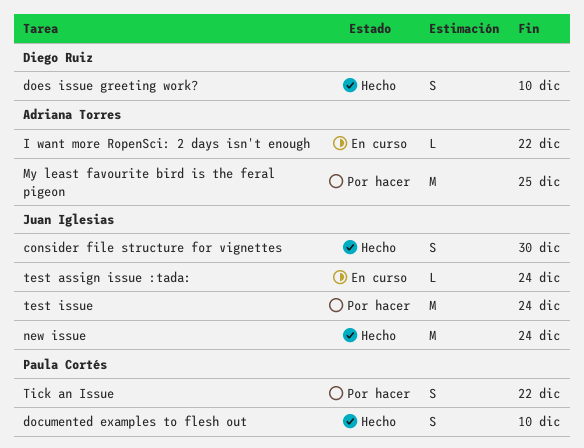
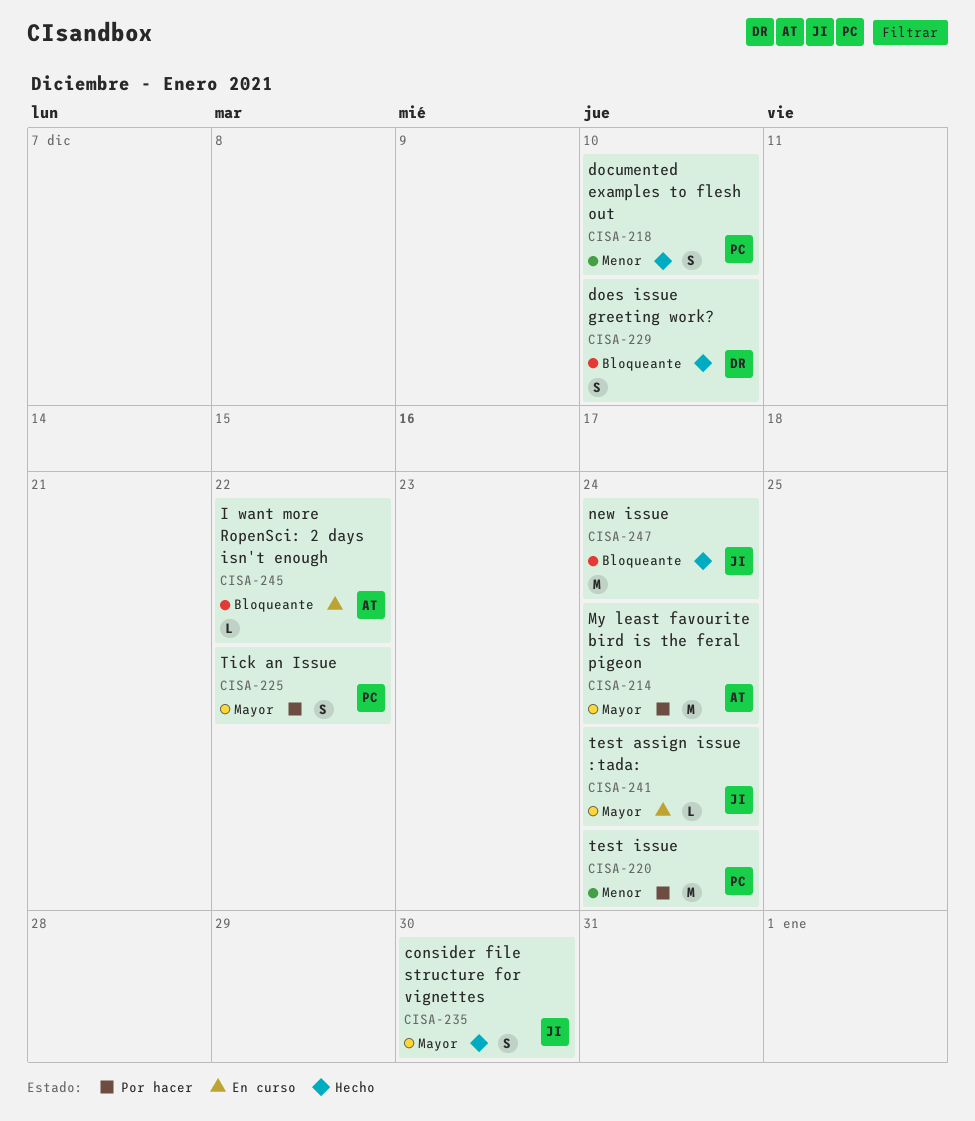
My least favourite bird is the feral pigeon, due: Dec 25 -> Dec 24
test issue, owner: Juan Iglesias -> Paula Cortés

